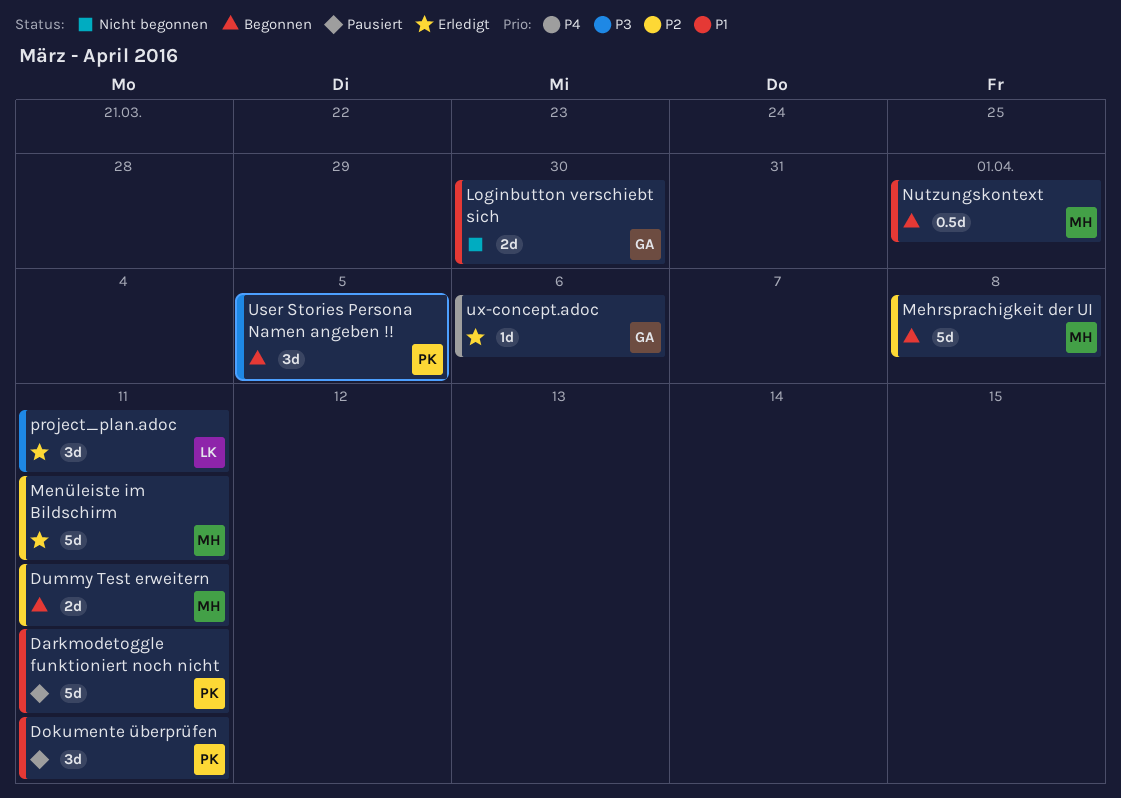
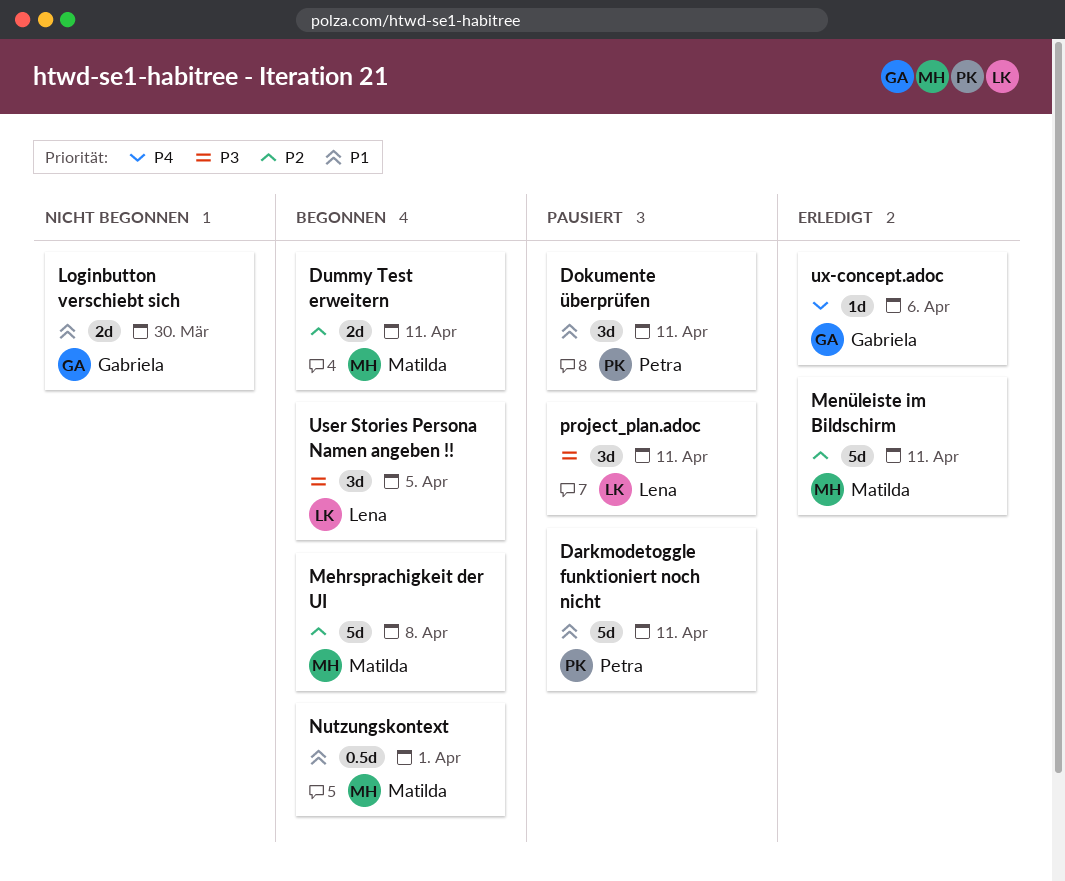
project_plan.adoc, status: Erledigt -> Pausiert
User Stories Persona Namen angeben !!, owner: Petra -> Lena

